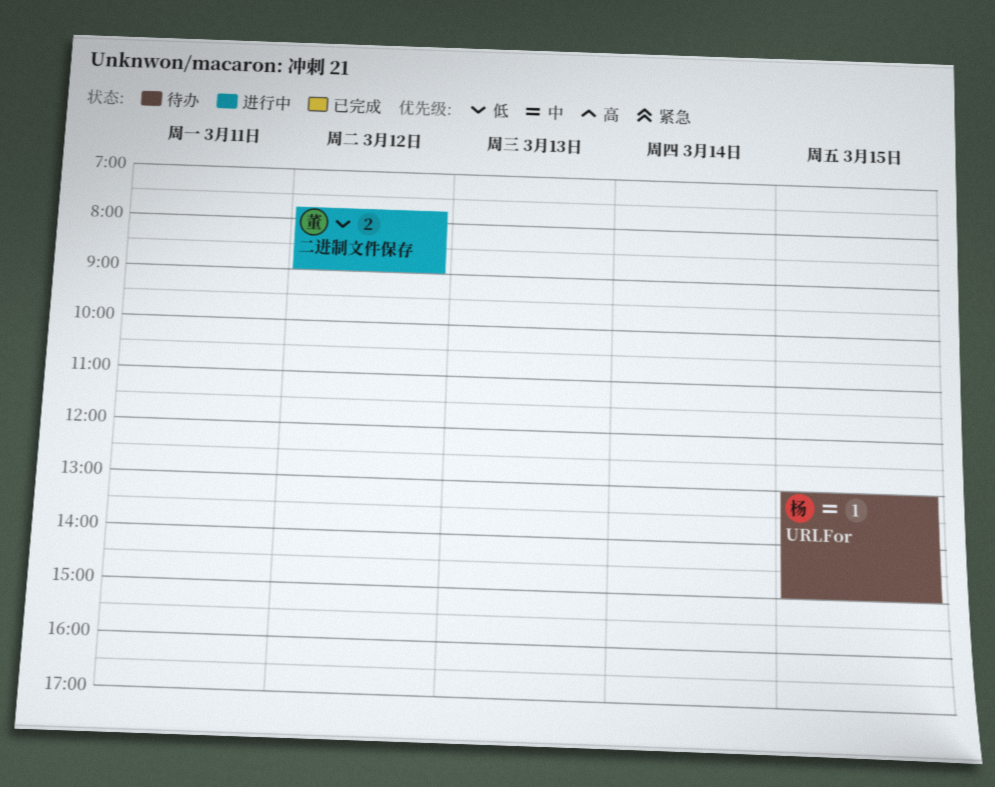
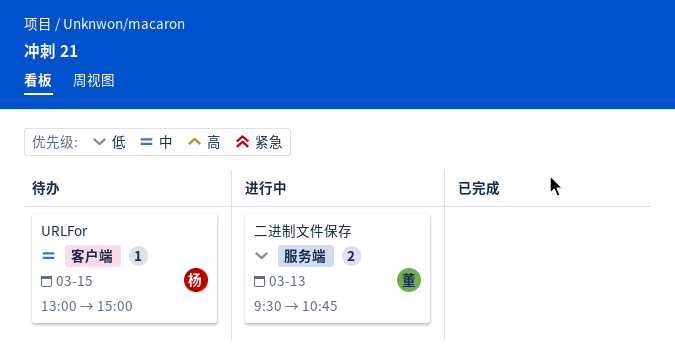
二进制文件保存, day: Mar 12 -> Mar 13
二进制文件保存, begins: 07:45 -> 09:30
二进制文件保存, ends: 09:00 -> 10:45

